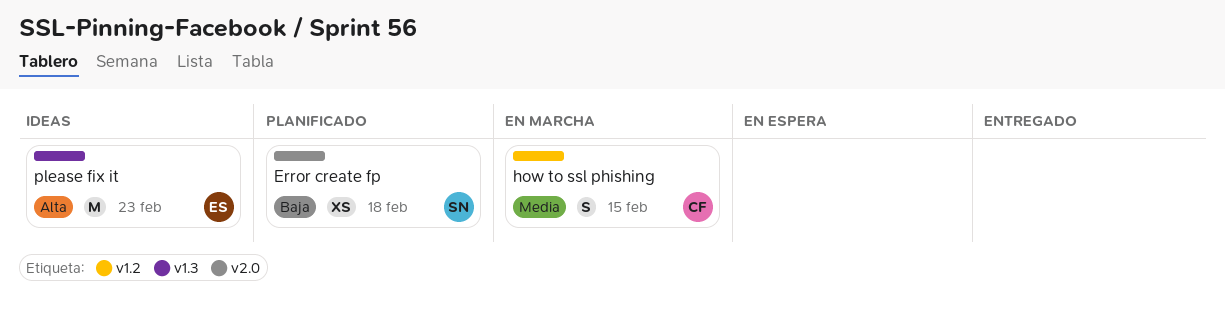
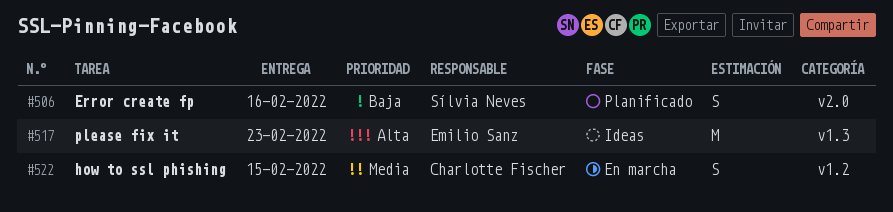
Error create fp, estimate: XS -> S
Error create fp, due: Feb 18 -> Feb 16

